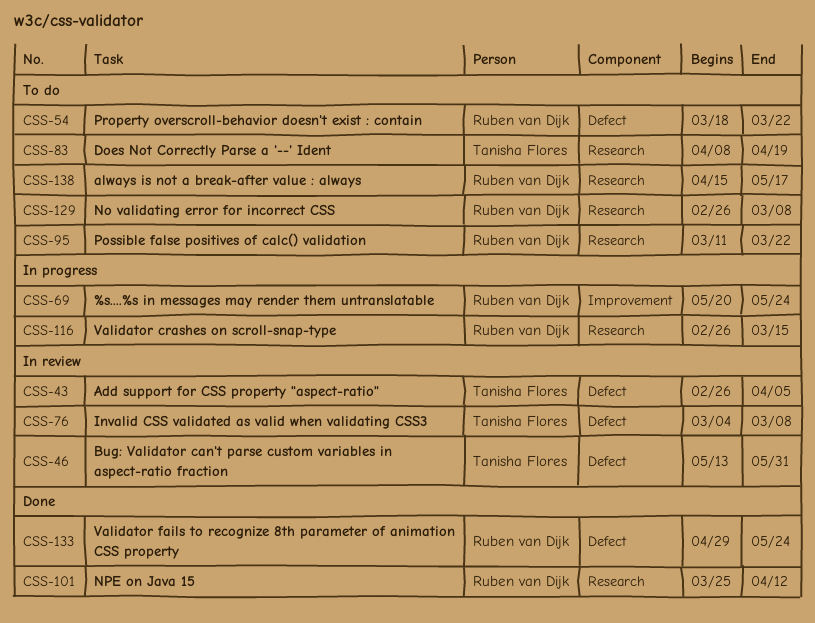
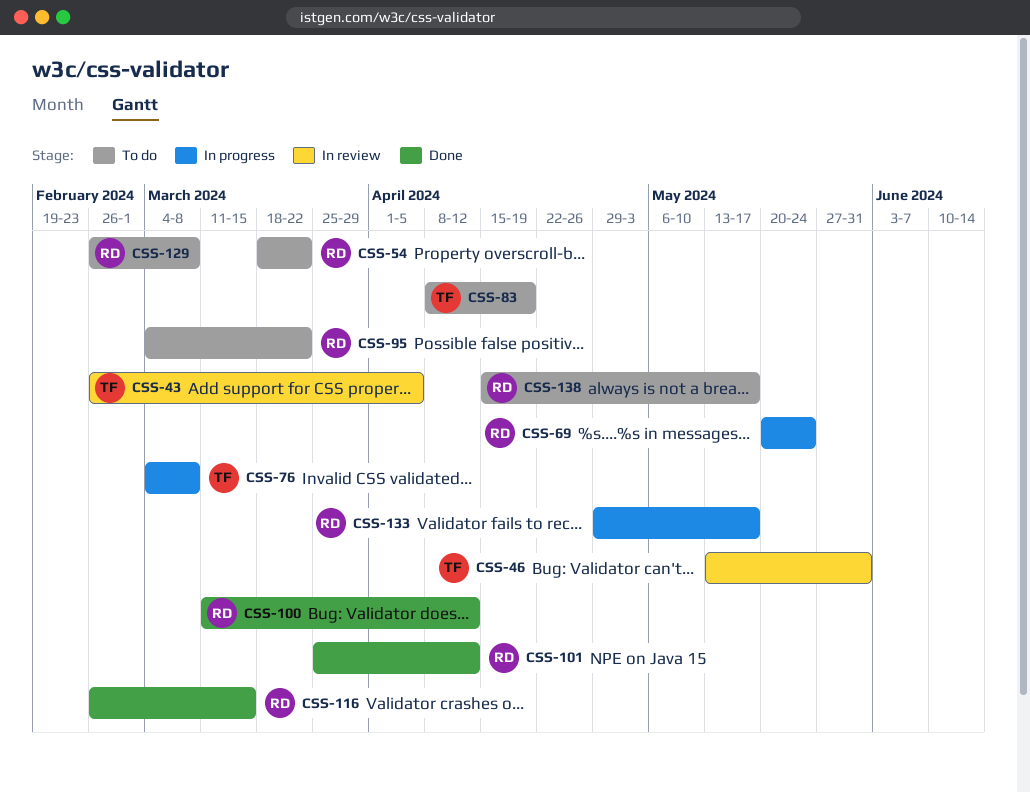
CSS-76, status: In review -> In progress
CSS-95, start: Mar 11 -> Mar 4
CSS-100: none -> present
CSS-116, status: In progress -> Done
CSS-133, status: Done -> In progress
CSS-133, due: May 24 -> May 17

